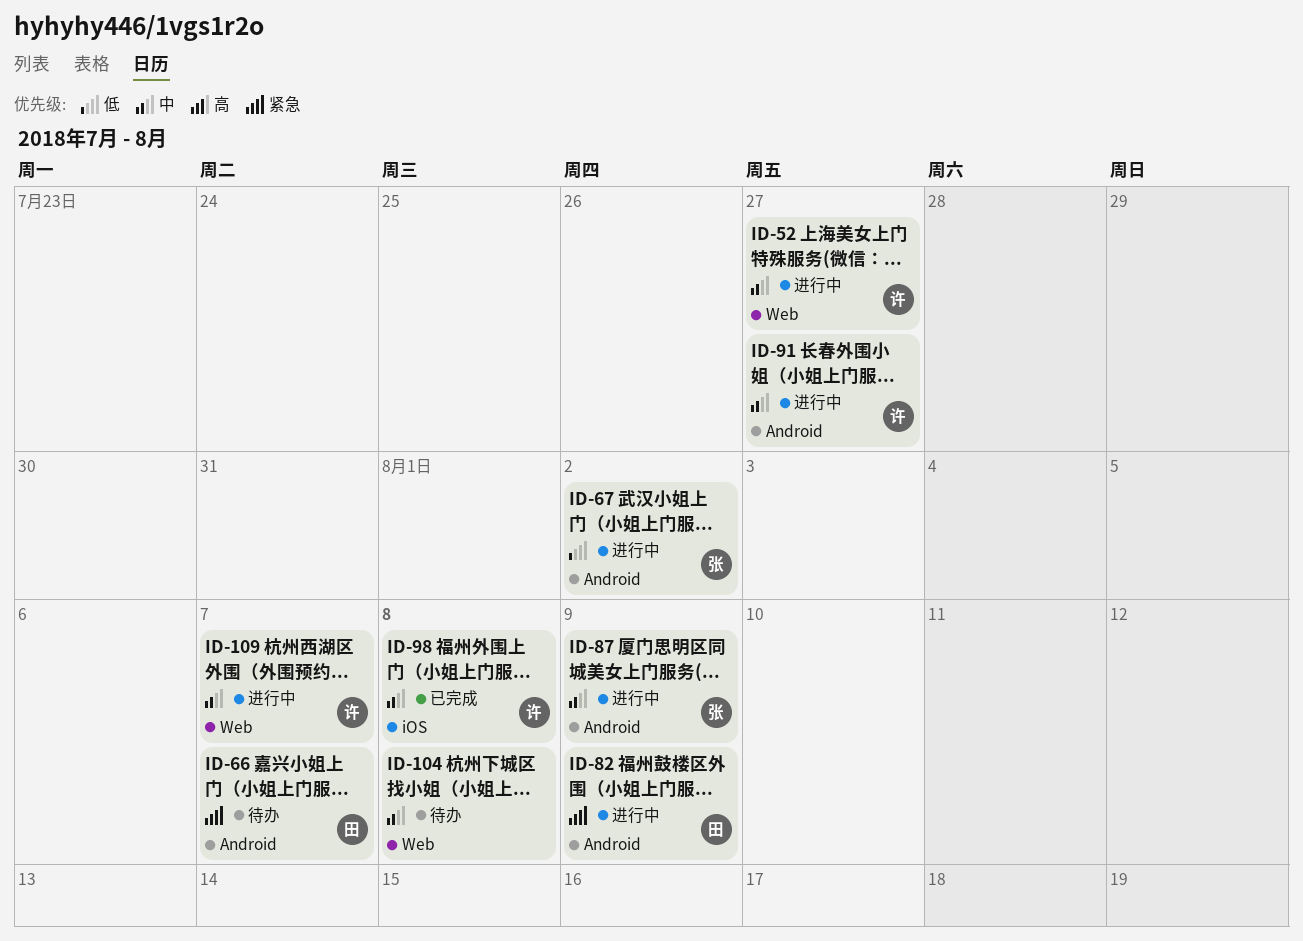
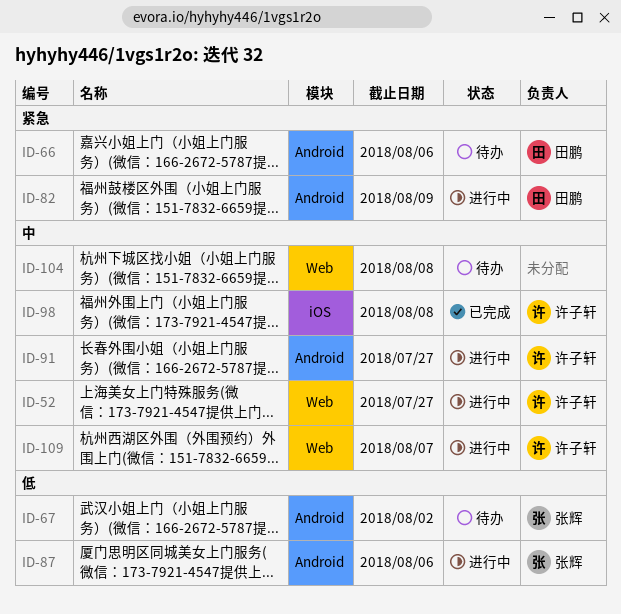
ID-66, due: Aug 7 -> Aug 6
ID-67, status: 进行中 -> 待办
ID-87, priority: 中 -> 低
ID-87, due: Aug 9 -> Aug 6

